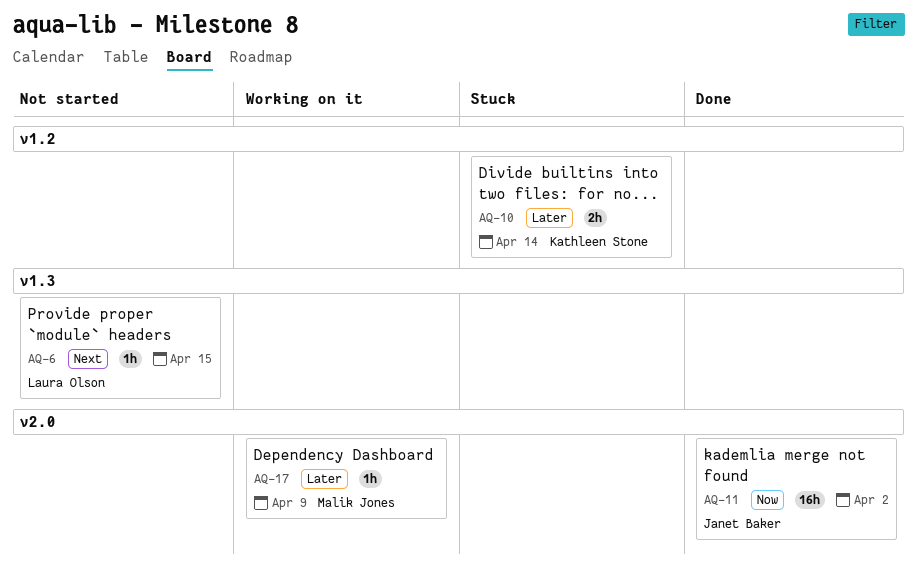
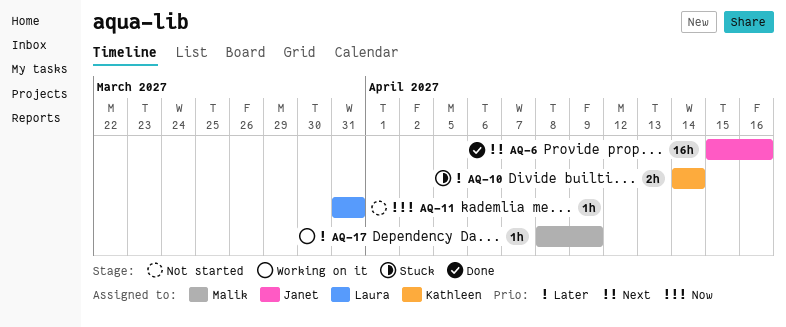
AQ-6, status: Not started -> Done
AQ-6, owner: Laura Olson -> Janet Baker
AQ-6, estimate: 1h -> 16h
AQ-6, due: Apr 15 -> Apr 16
AQ-11, status: Done -> Not started
AQ-11, owner: Janet Baker -> Laura Olson
AQ-11, estimate: 16h -> 1h
AQ-11, due: Apr 2 -> Mar 31

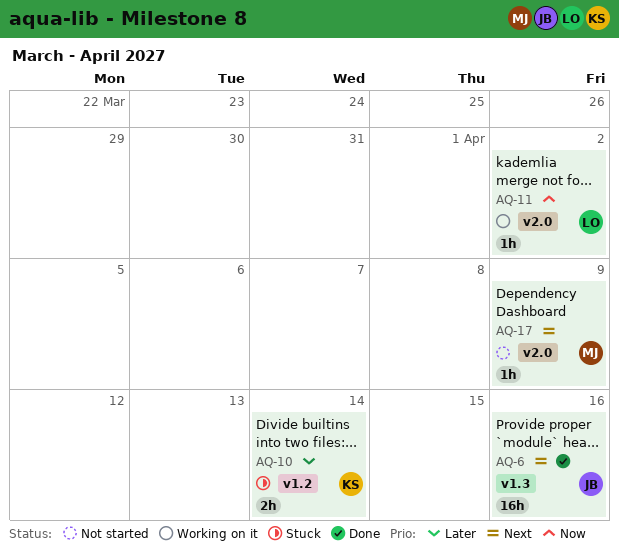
AQ-11, status: Not started -> Working on it
AQ-11, due: Mar 31 -> Apr 2
AQ-17, status: Working on it -> Not started
AQ-17, priority: Later -> Next

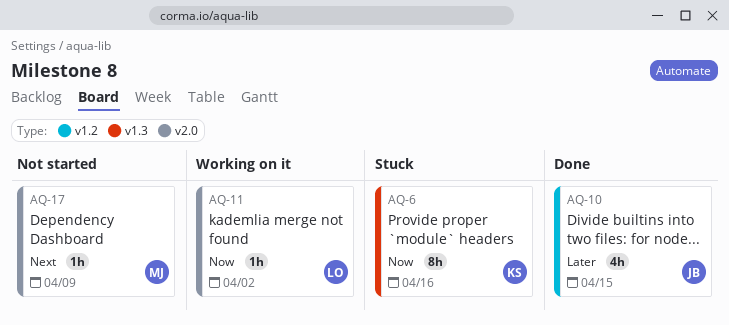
AQ-6, status: Done -> Stuck
AQ-6, owner: JB -> KS
AQ-6, priority: Next -> Now
AQ-6, estimate: 16h -> 8h
AQ-10, status: Stuck -> Done
AQ-10, owner: KS -> JB
AQ-10, estimate: 2h -> 4h
AQ-10, due: Apr 14 -> Apr 15

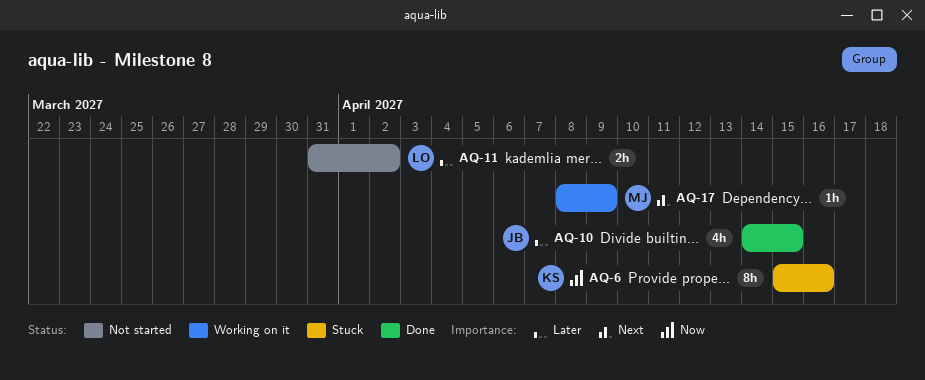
AQ-11, status: Working on it -> Not started
AQ-11, priority: Now -> Later
AQ-11, estimate: 1h -> 2h
AQ-17, status: Not started -> Working on it

